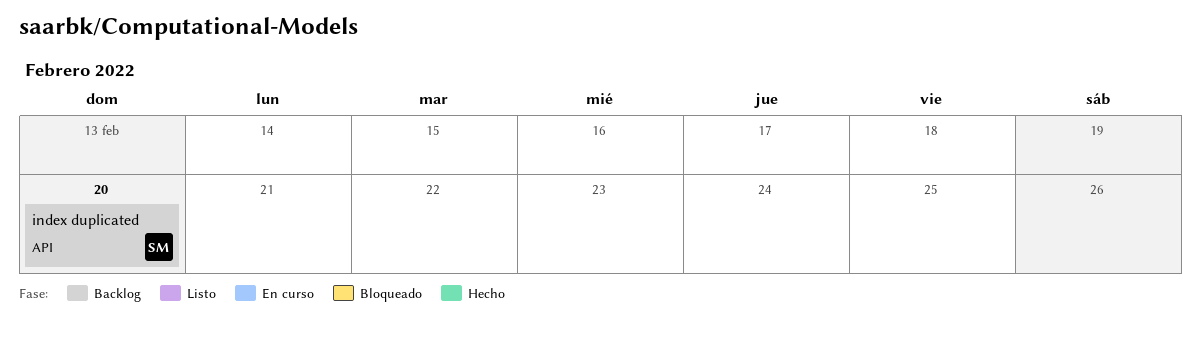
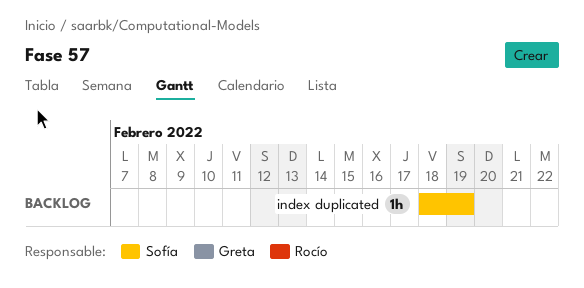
index duplicated, due: Feb 20 -> Feb 19

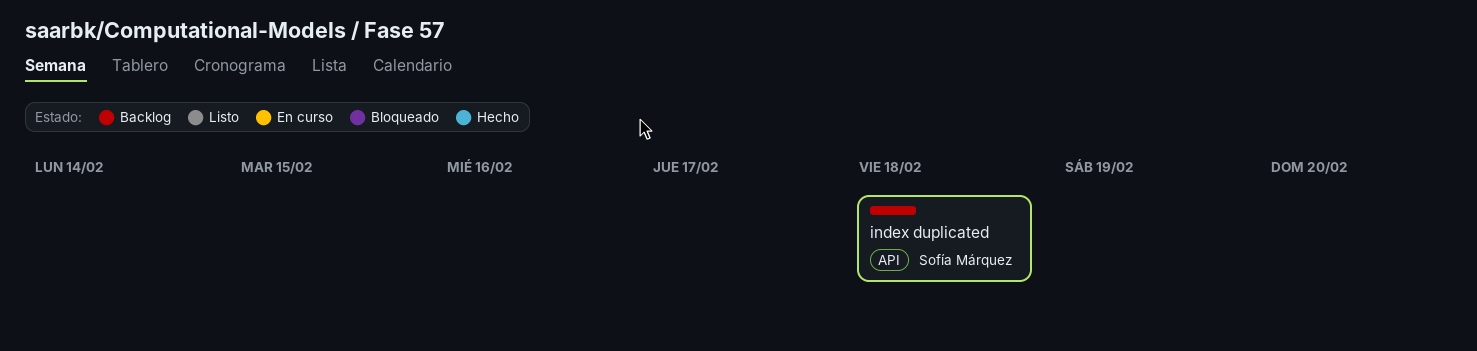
index duplicated, due: Feb 19 -> Feb 18

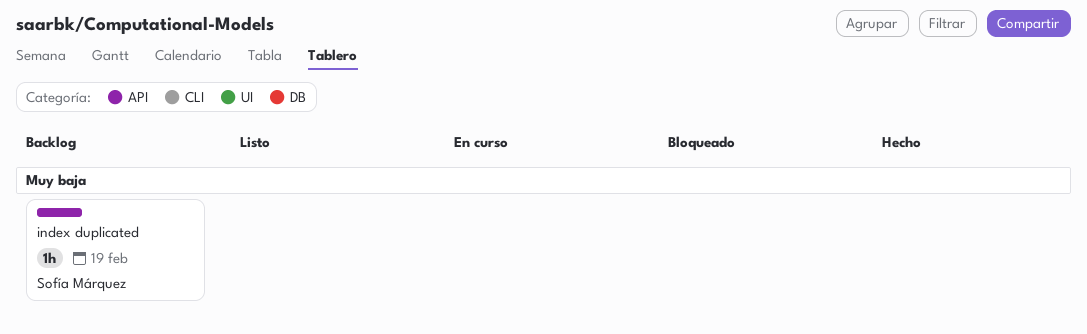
index duplicated, due: Feb 18 -> Feb 19

